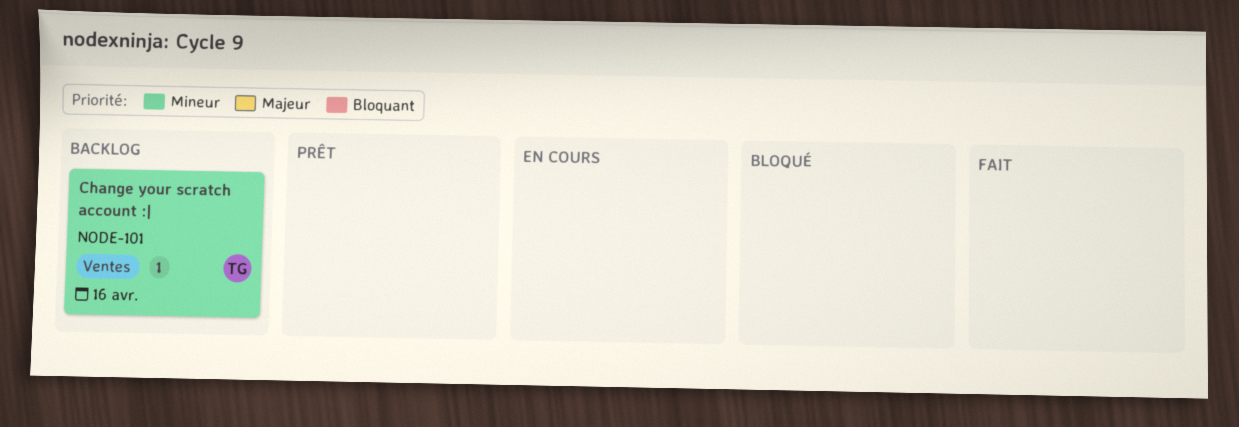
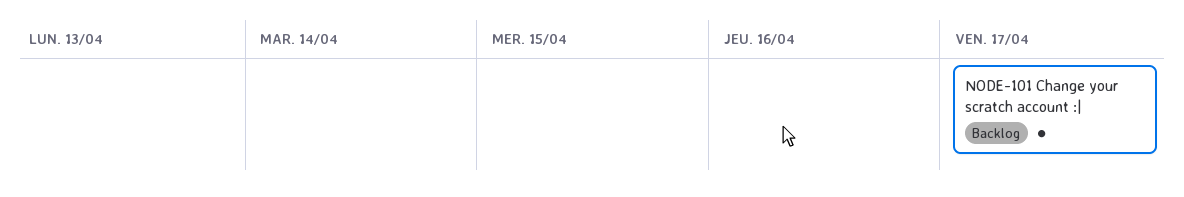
NODE-101, due: Apr 16 -> Apr 17

